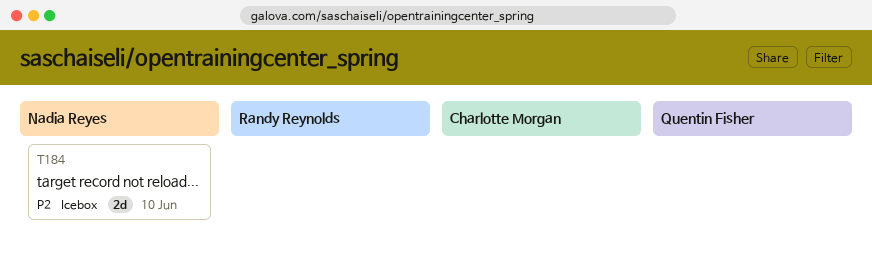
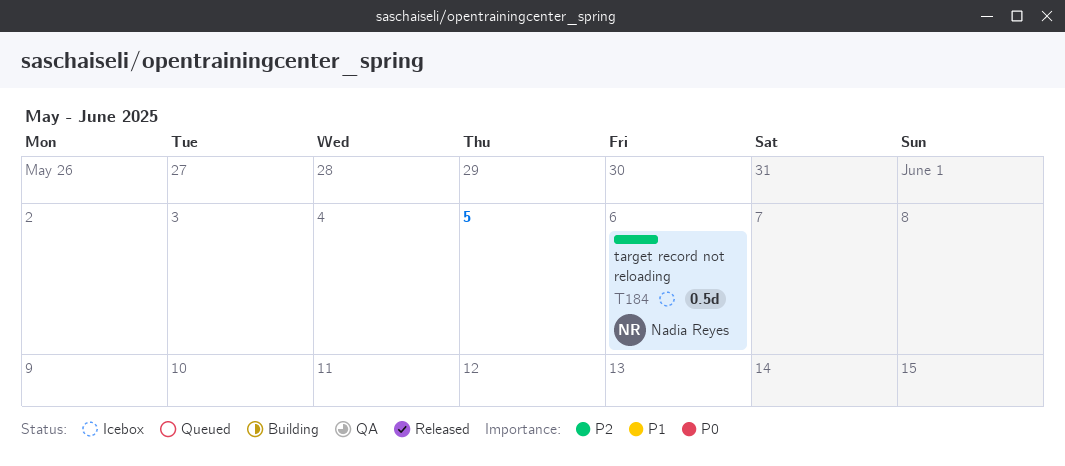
T184, estimate: 2d -> 0.5d
T184, due: Jun 10 -> Jun 6

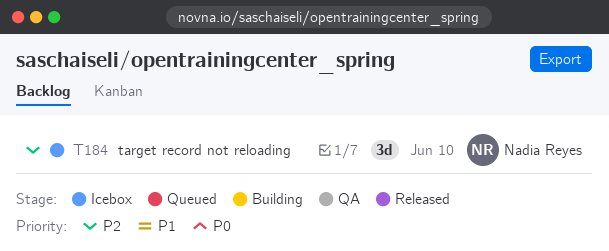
T184, estimate: 0.5d -> 3d
T184, due: Jun 6 -> Jun 10

